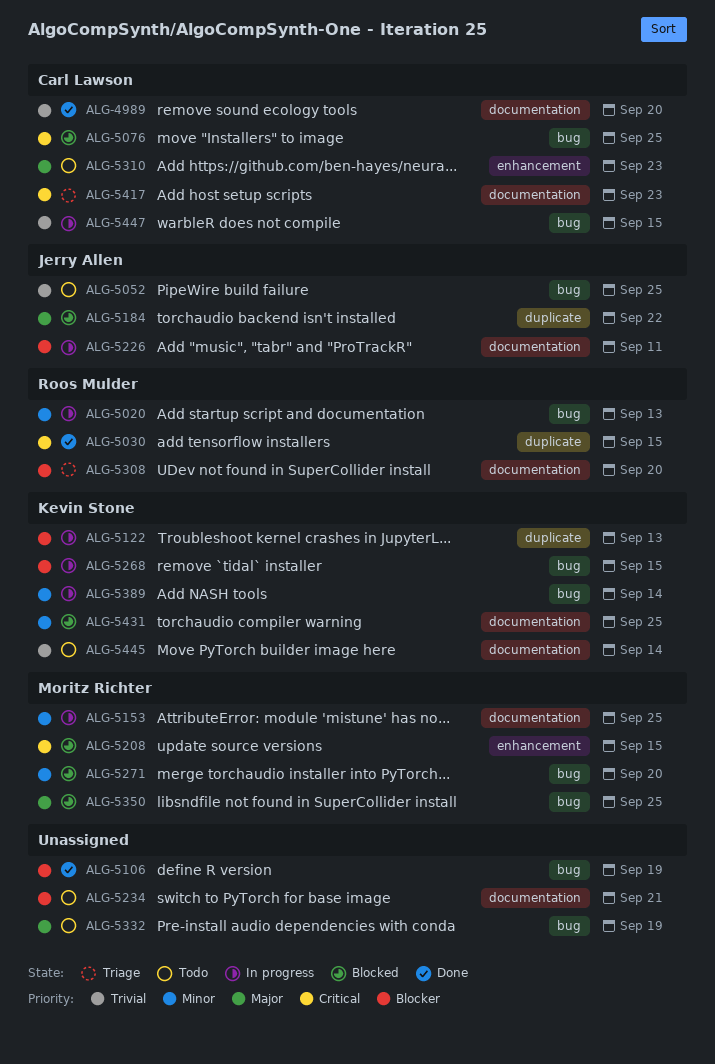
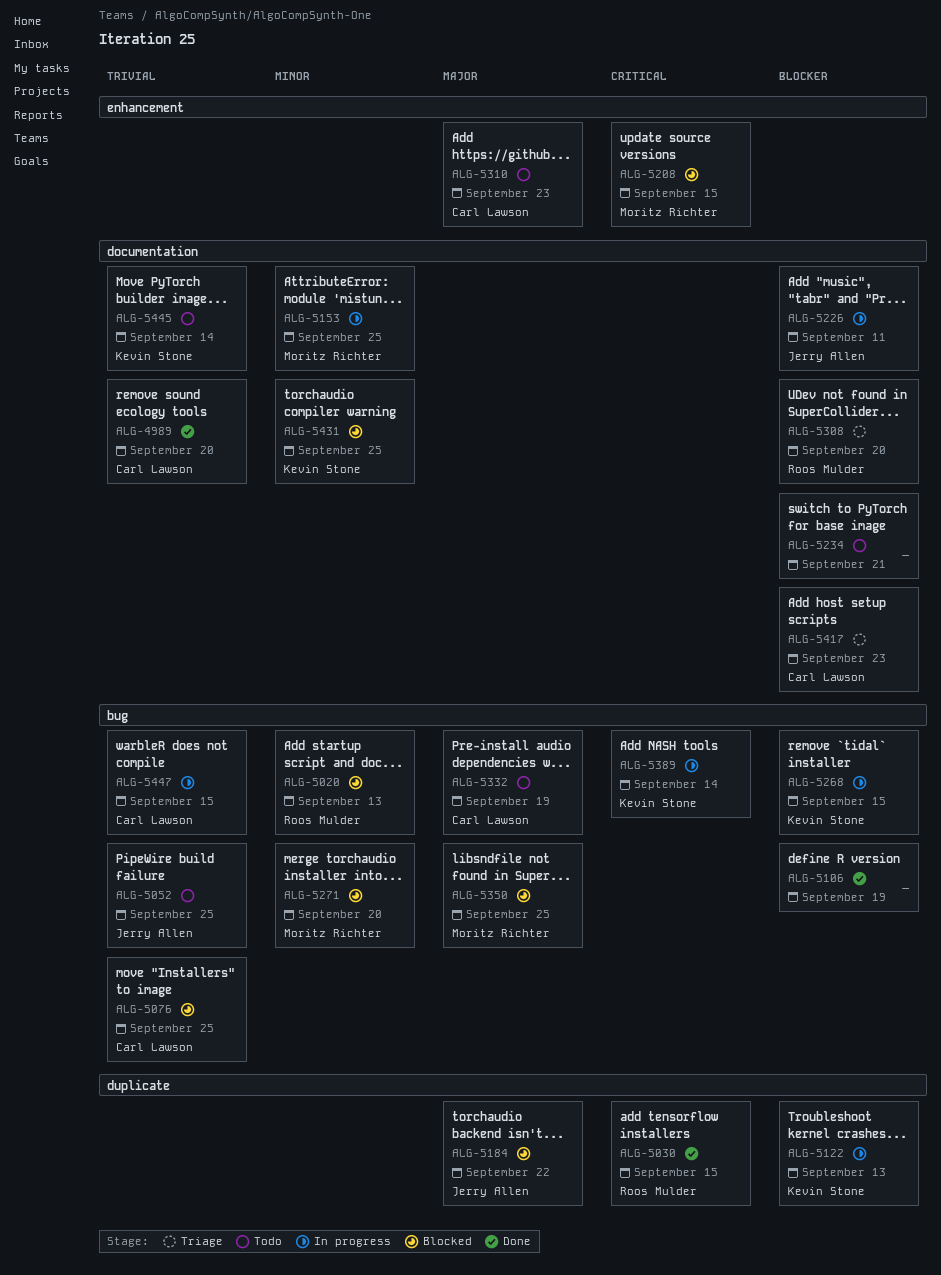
ALG-5020, status: In progress -> Blocked
ALG-5076, priority: Critical -> Trivial
ALG-5332, owner: none -> Carl Lawson
ALG-5389, priority: Minor -> Critical
ALG-5417, priority: Critical -> Blocker

